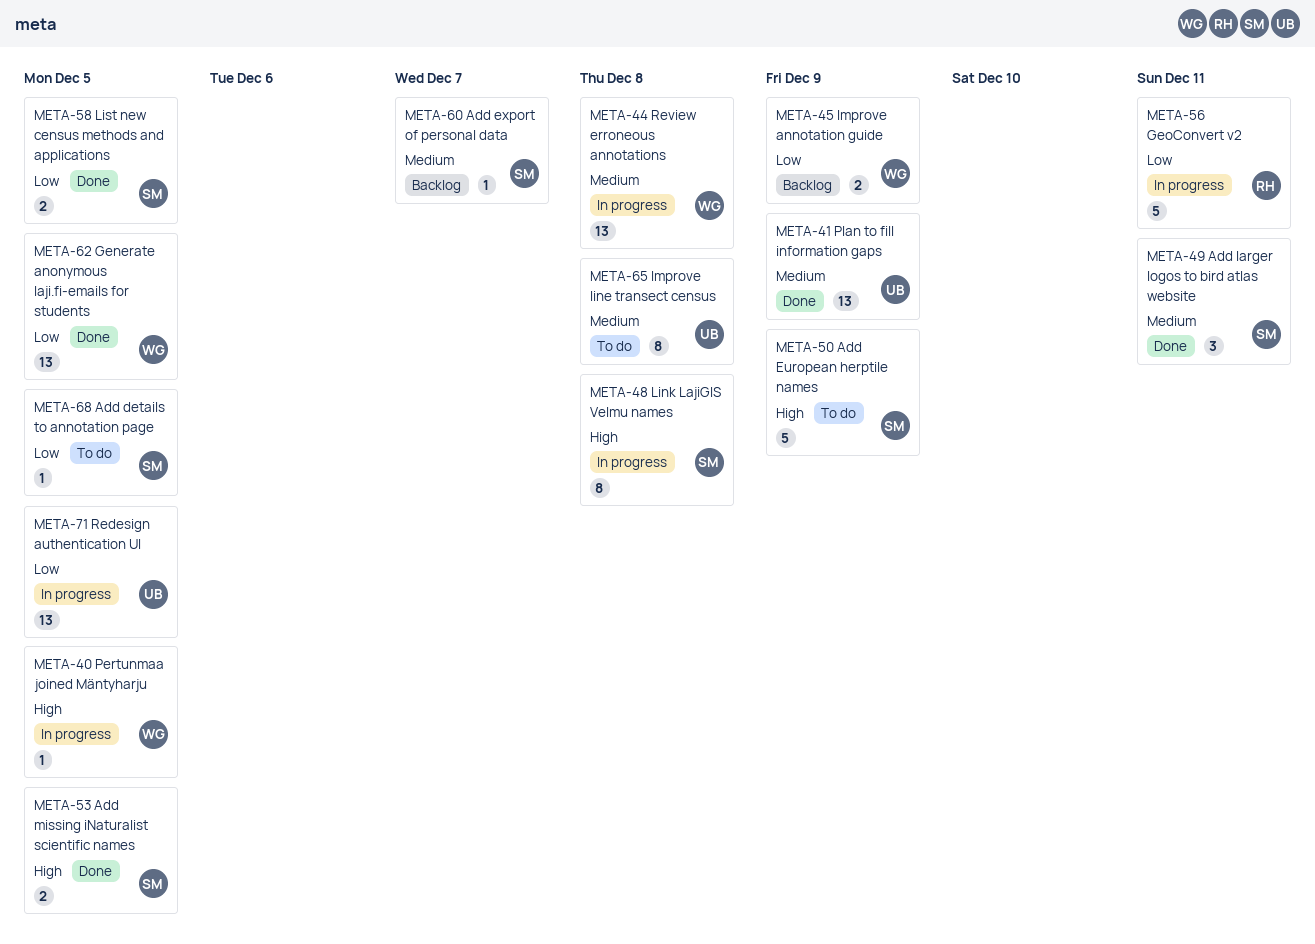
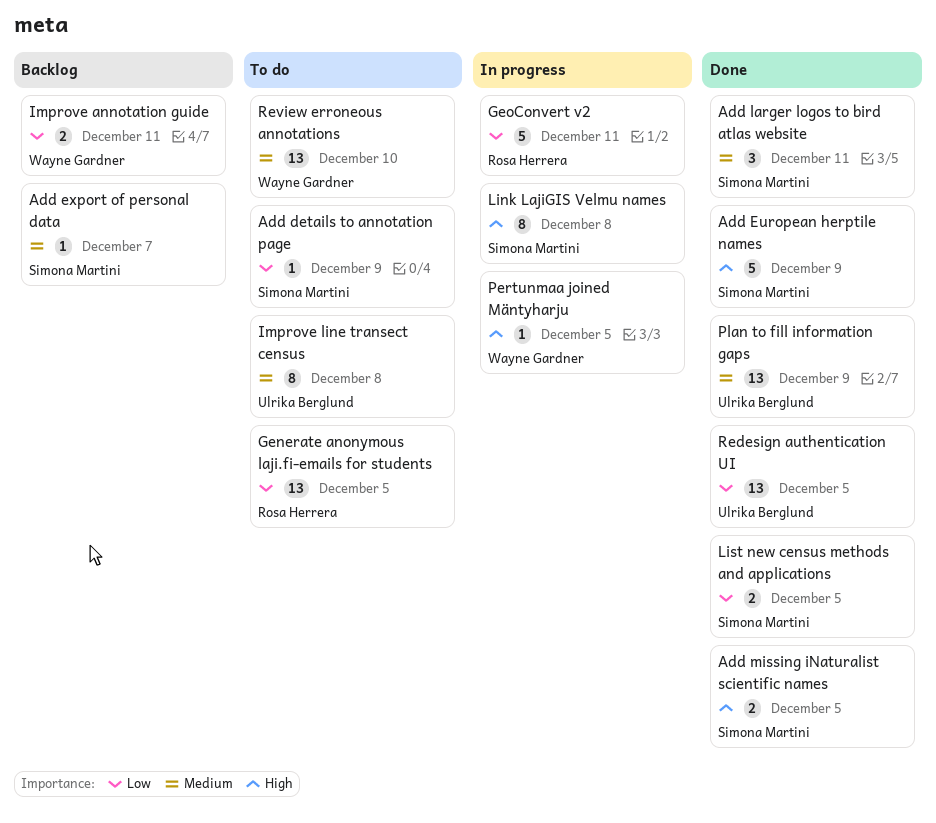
Add details to annotation page, due: Dec 5 -> Dec 9
Add European herptile names, status: To do -> Done
Generate anonymous laji.fi-emails for students, status: Done -> To do
Generate anonymous laji.fi-emails for students, owner: Wayne Gardner -> Rosa Herrera
Improve annotation guide, due: Dec 9 -> Dec 11
Redesign authentication UI, status: In progress -> Done
Review erroneous annotations, status: In progress -> To do
Review erroneous annotations, due: Dec 8 -> Dec 10

